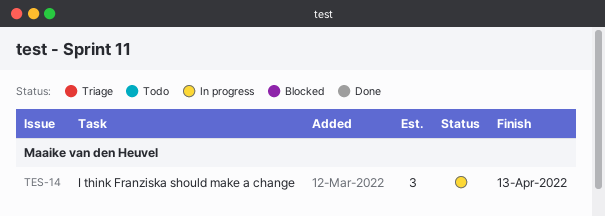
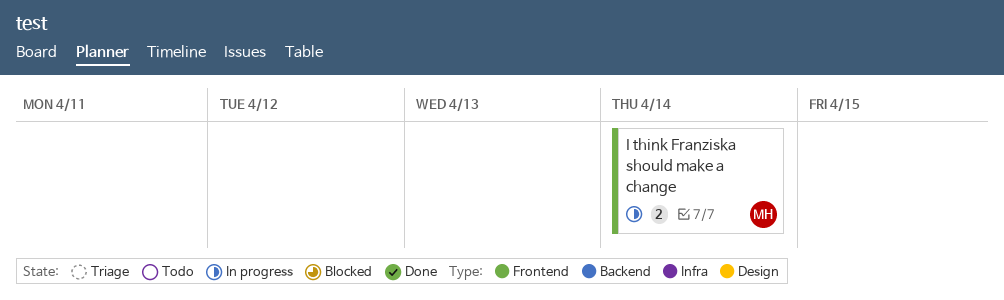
I think Franziska should make a change, estimate: 3 -> 2
I think Franziska should make a change, due: Apr 13 -> Apr 14

